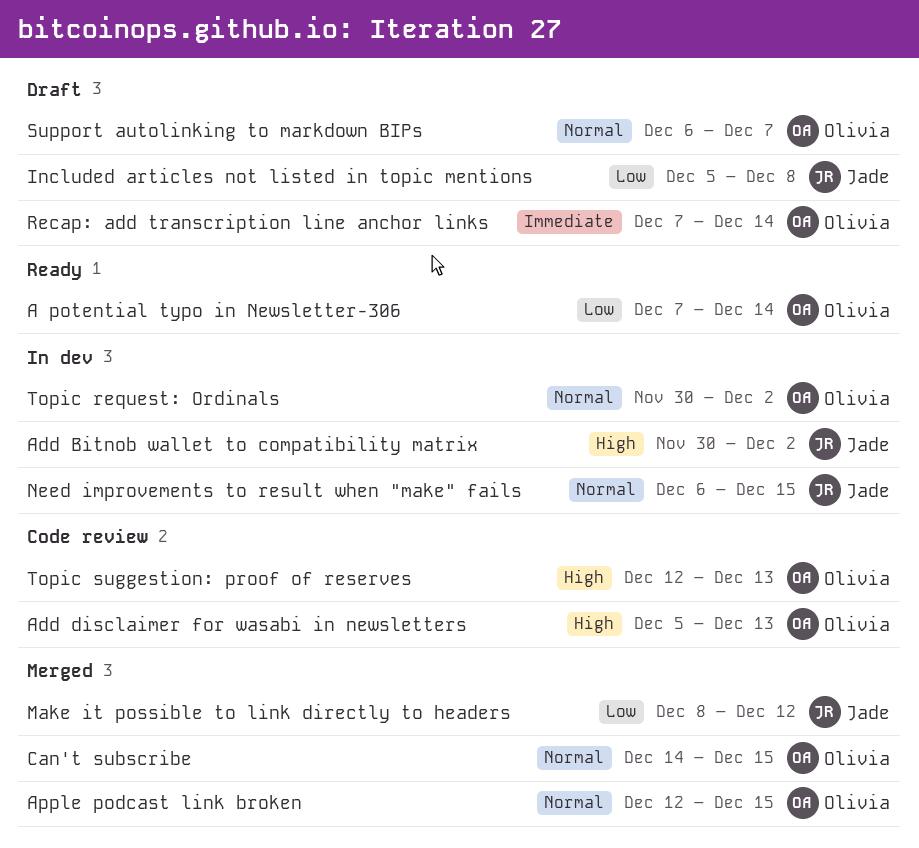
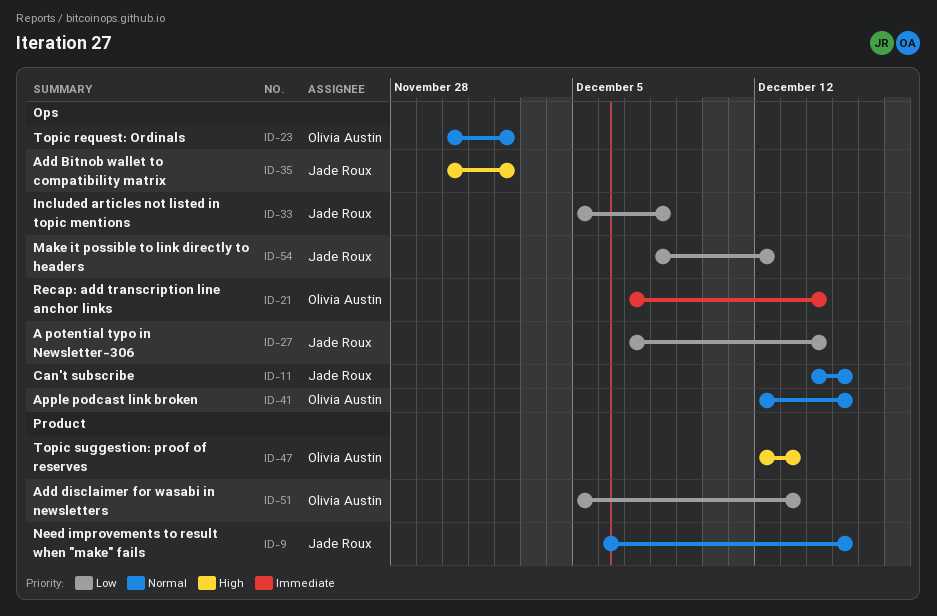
A potential typo in Newsletter-306, owner: Olivia Austin -> Jade Roux
Add disclaimer for wasabi in newsletters, priority: High -> Low
Can't subscribe, owner: Olivia Austin -> Jade Roux
Support autolinking to markdown BIPs: present -> none

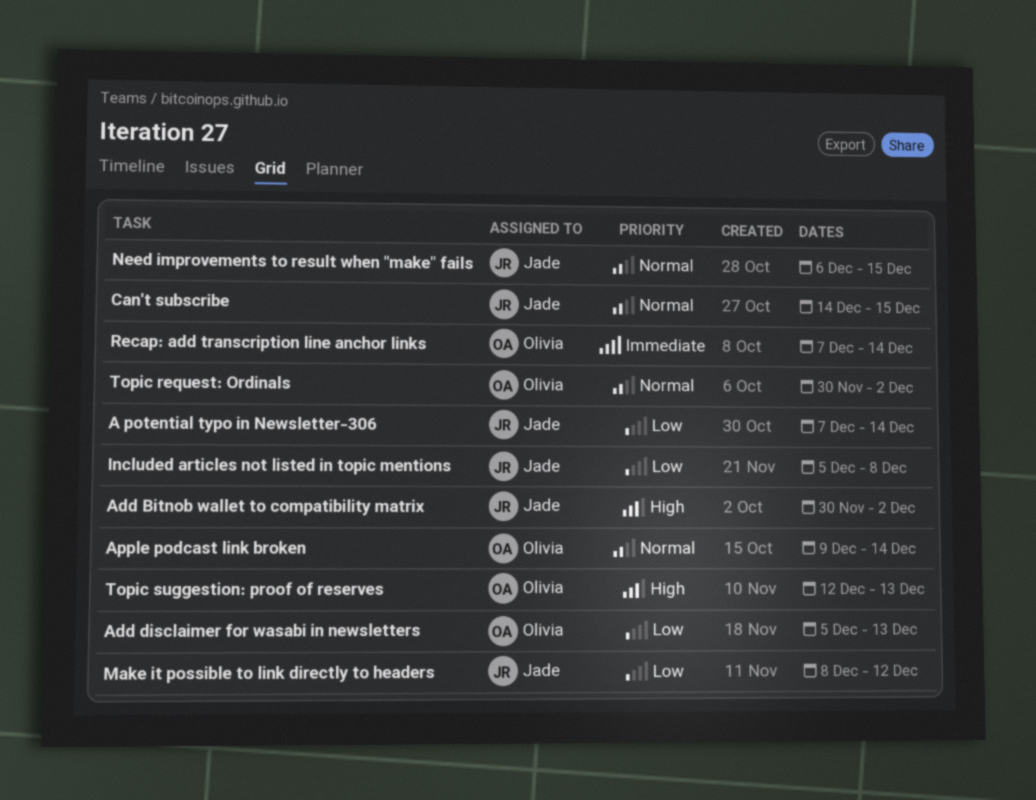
Apple podcast link broken, start: Dec 12 -> Dec 9
Apple podcast link broken, due: Dec 15 -> Dec 14

